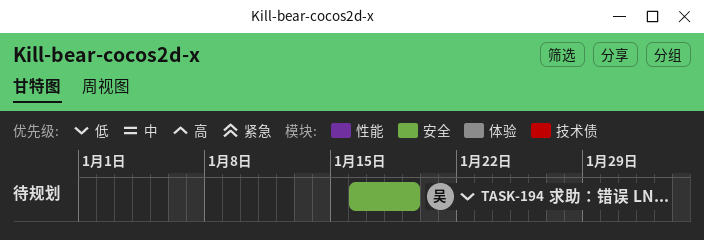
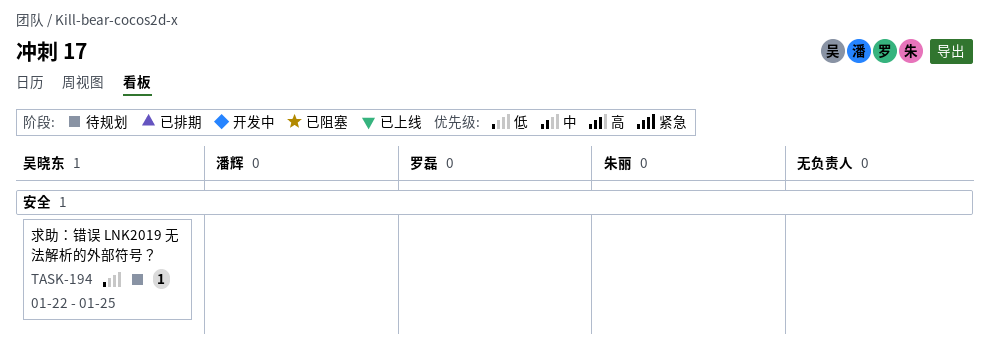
TASK-194, start: Jan 16 -> Jan 22
TASK-194, due: Jan 19 -> Jan 25

